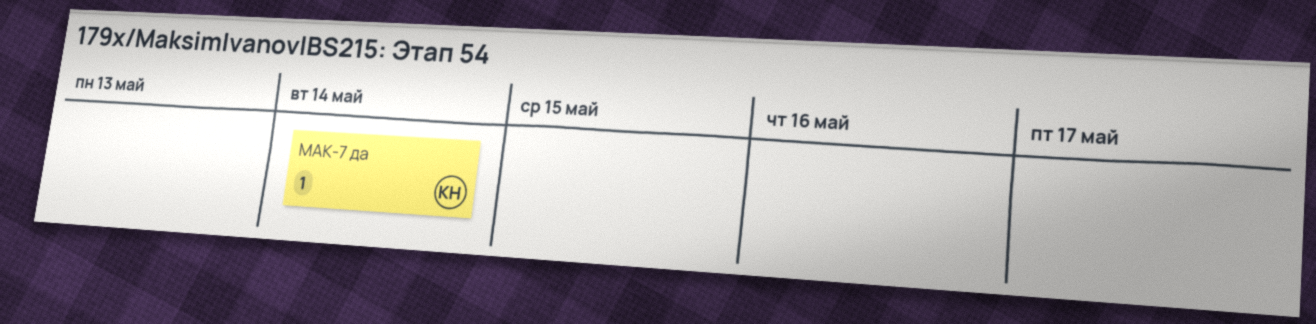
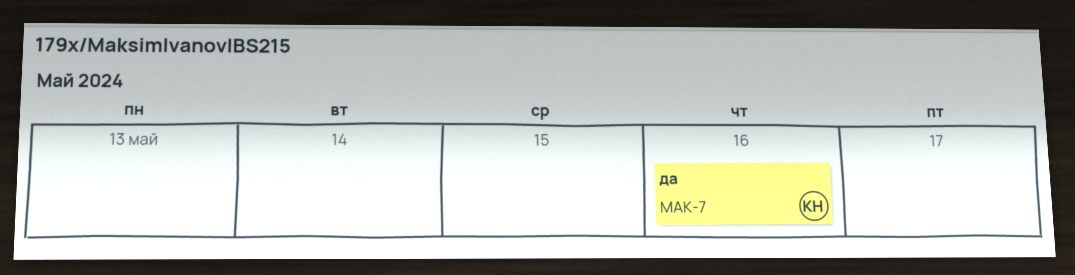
MAK-7, due: May 14 -> May 16

